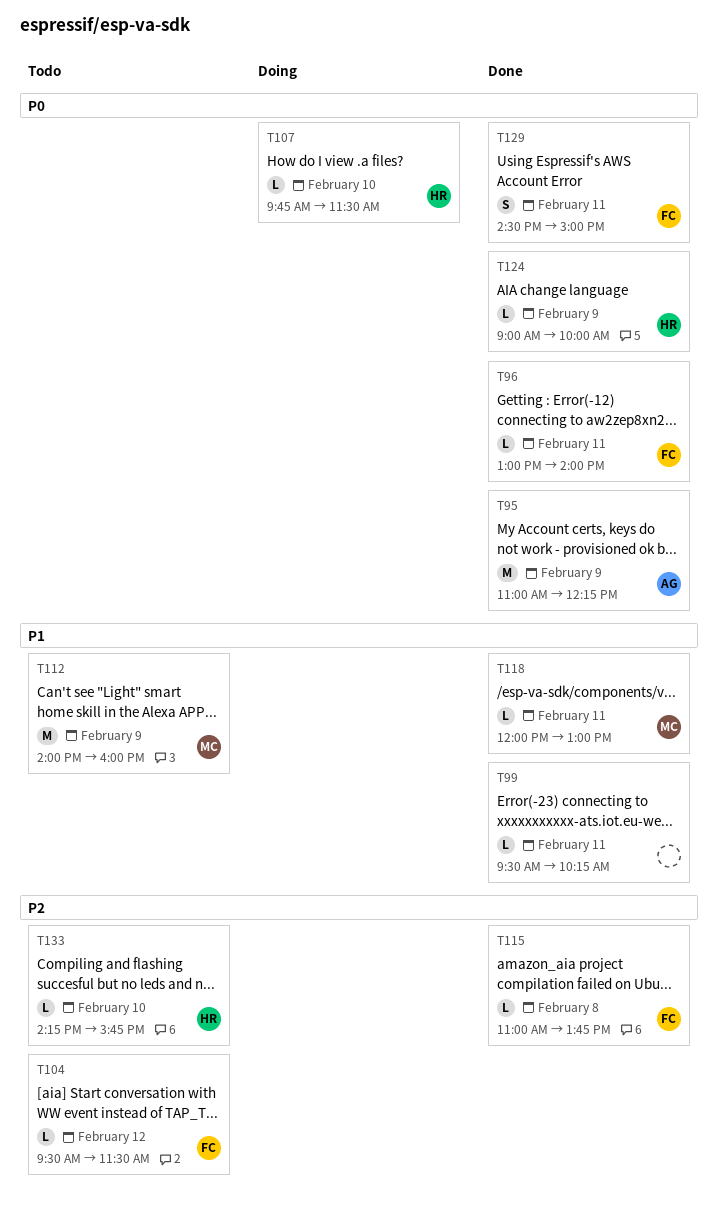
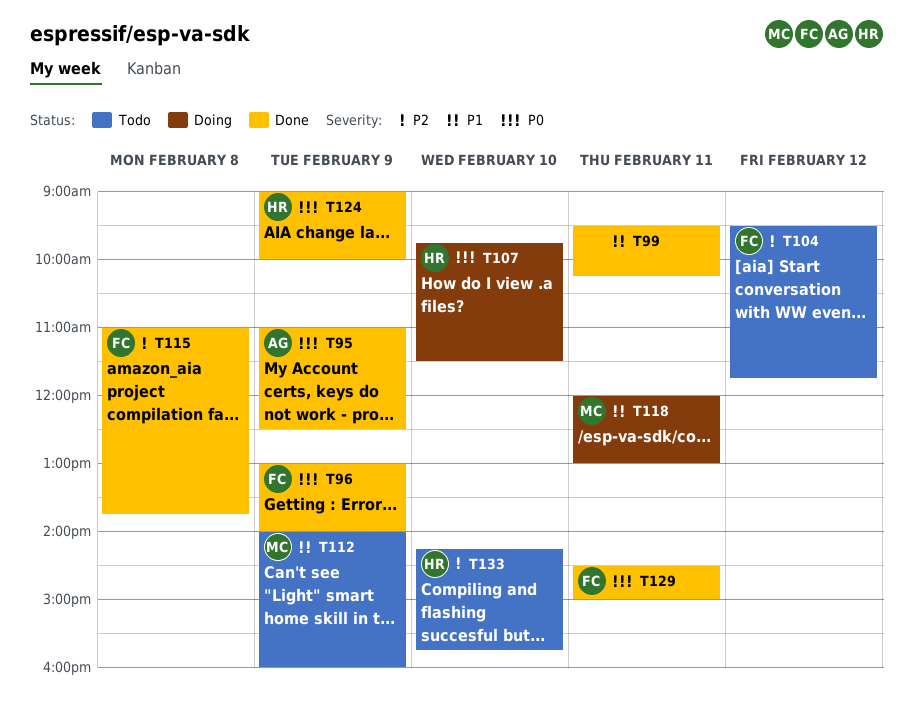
T95, ends: 12:15 -> 12:30
T96, day: Feb 11 -> Feb 9
T104, ends: 11:30 -> 11:45
T118, status: Done -> Doing

